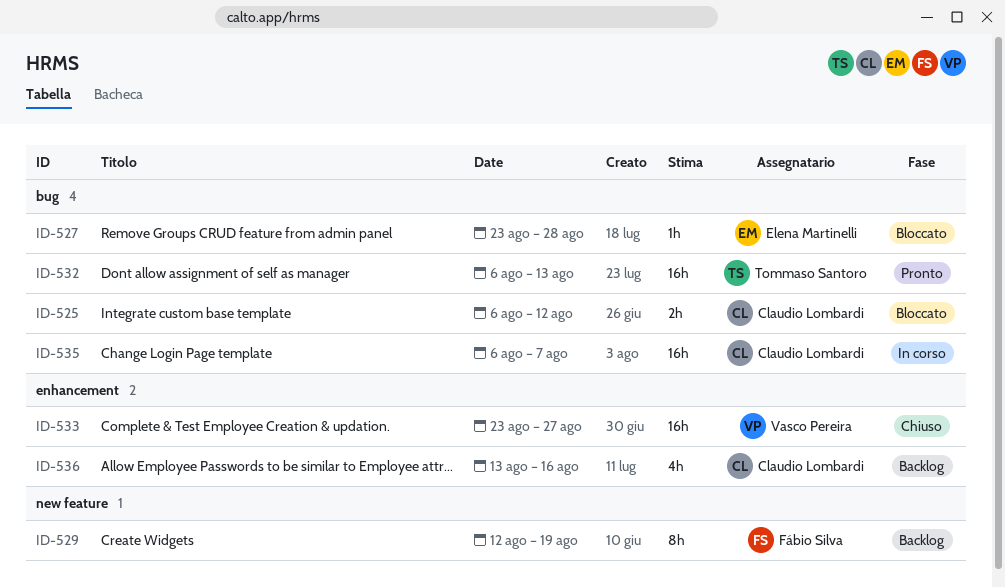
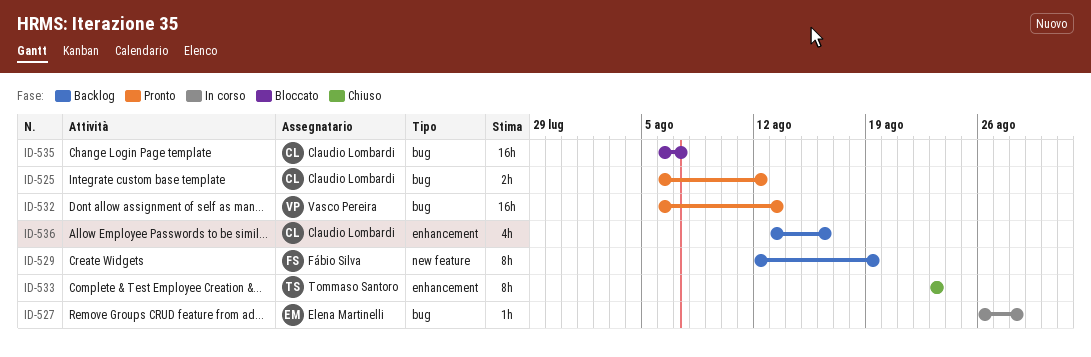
ID-525, status: Bloccato -> Pronto
ID-527, status: Bloccato -> In corso
ID-527, start: Aug 23 -> Aug 26
ID-532, owner: Tommaso Santoro -> Vasco Pereira
ID-533, owner: Vasco Pereira -> Tommaso Santoro
ID-533, estimate: 16h -> 8h
ID-533, due: Aug 27 -> Aug 23
ID-535, status: In corso -> Bloccato

